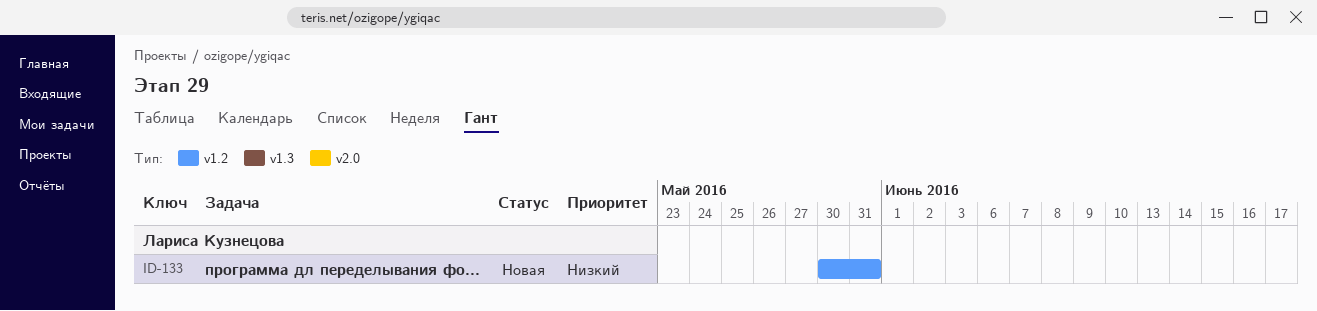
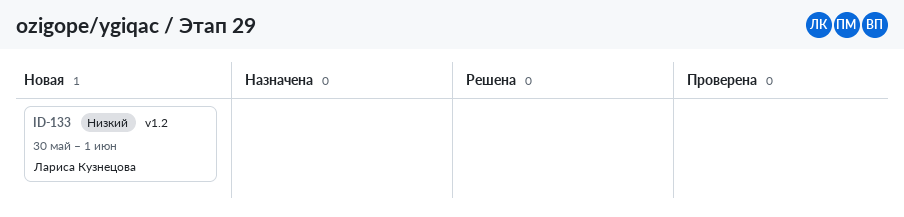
ID-133, due: May 31 -> Jun 1

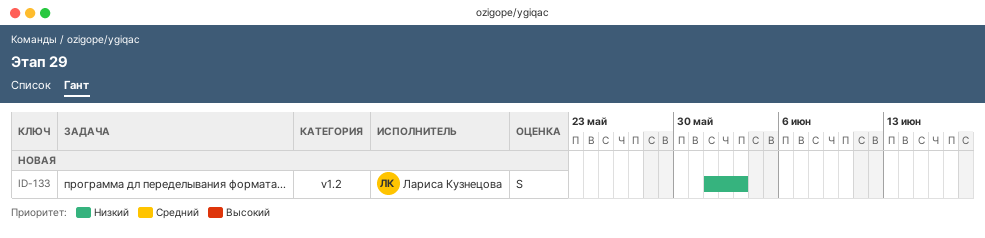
ID-133, start: May 30 -> Jun 1
ID-133, due: Jun 1 -> Jun 3

